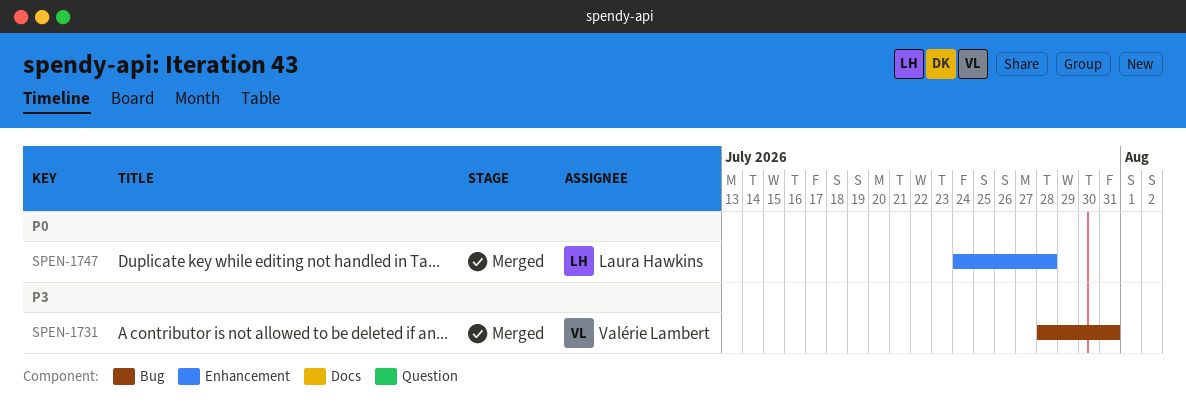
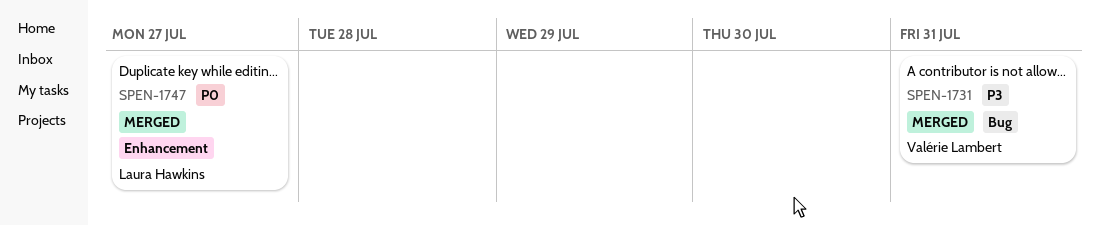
SPEN-1747, due: Jul 28 -> Jul 27

